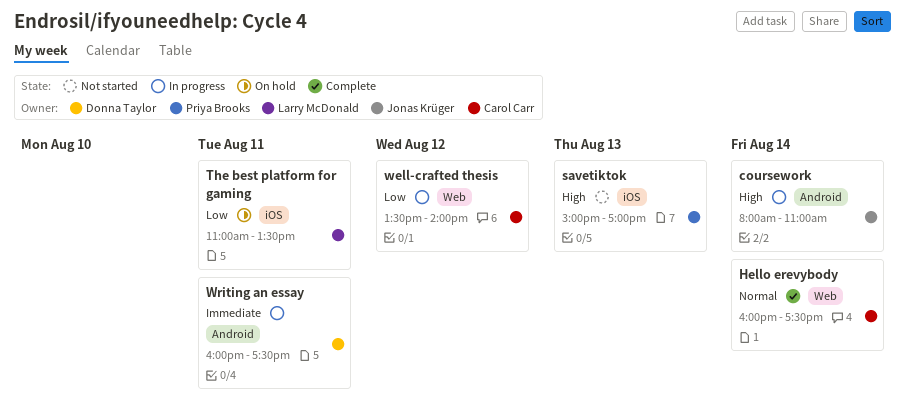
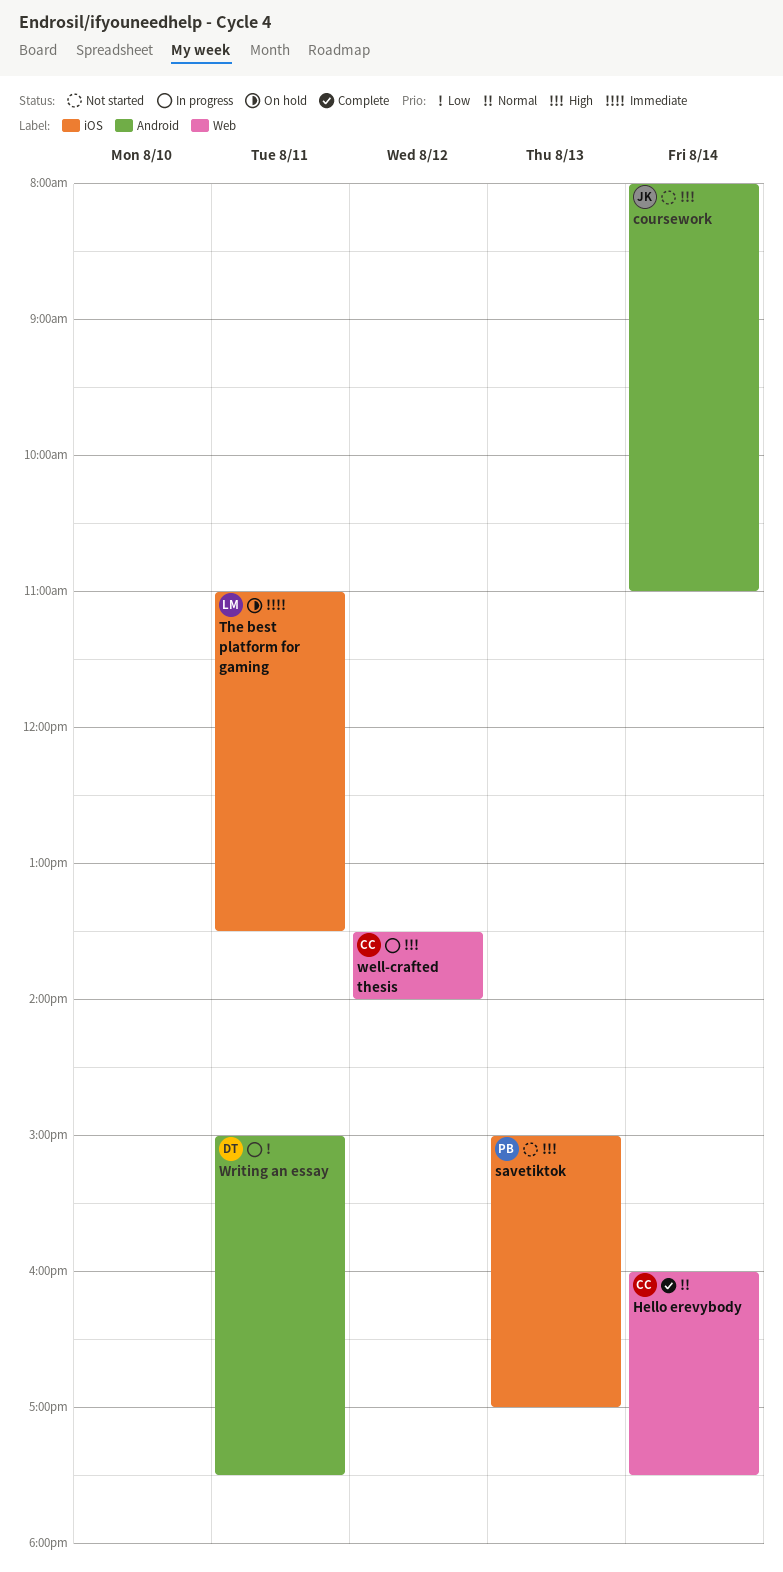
coursework, status: In progress -> Not started
The best platform for gaming, priority: Low -> Immediate
well-crafted thesis, priority: Low -> High
Writing an essay, priority: Immediate -> Low
Writing an essay, begins: 16:00 -> 15:00

